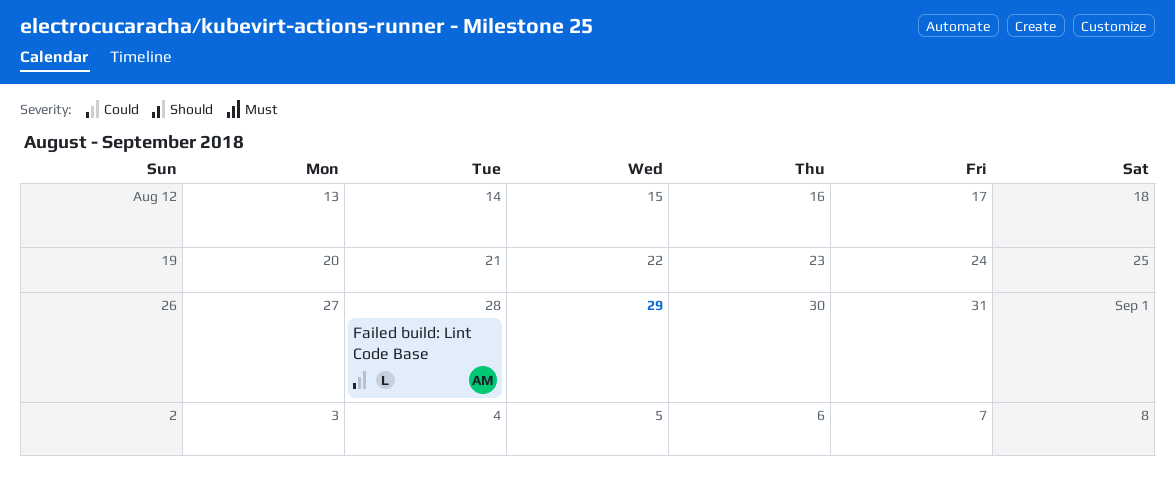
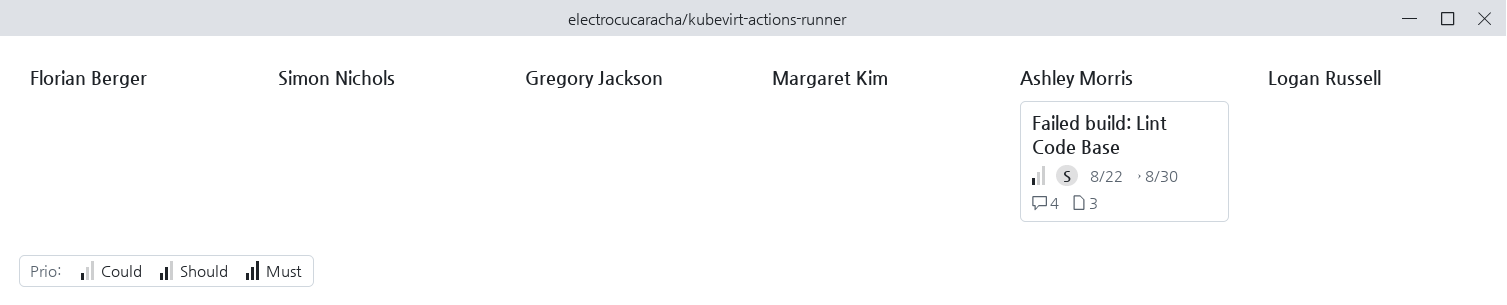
Failed build: Lint Code Base, estimate: L -> S
Failed build: Lint Code Base, due: Aug 28 -> Aug 30

